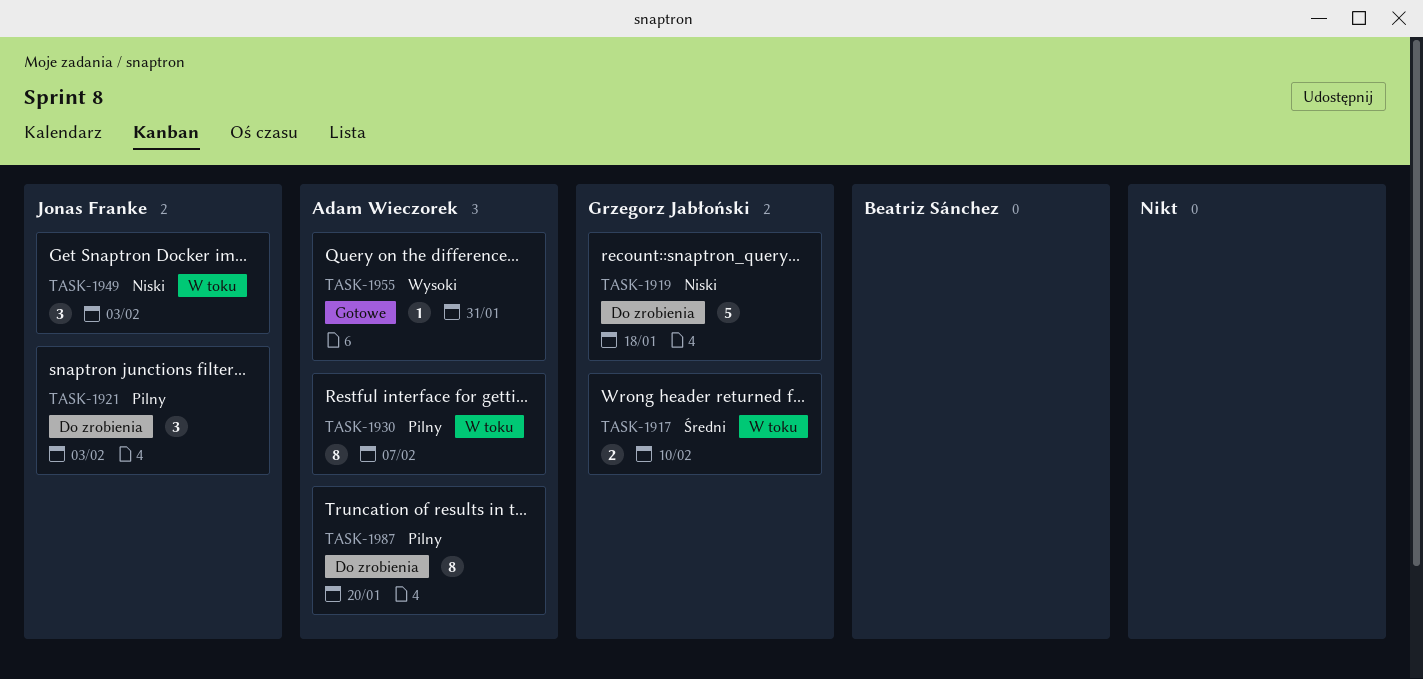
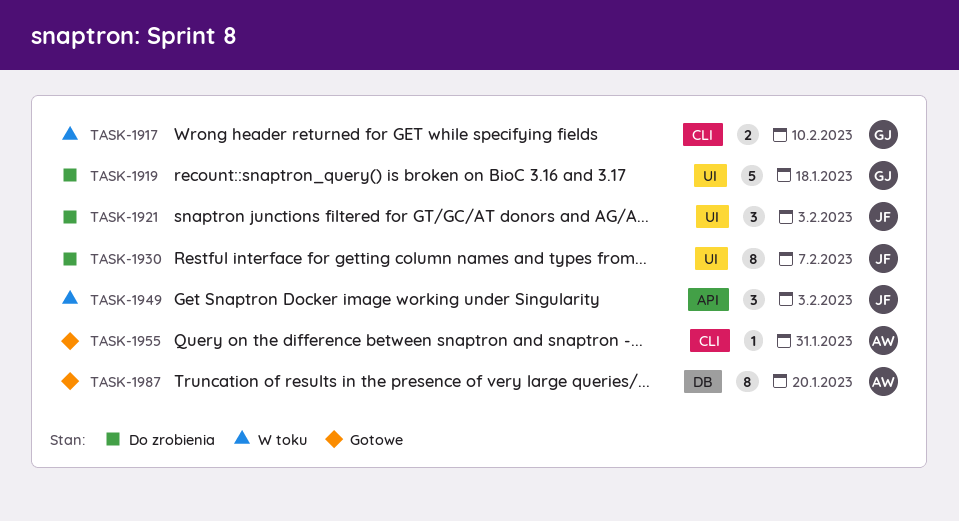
TASK-1930, status: W toku -> Do zrobienia
TASK-1930, owner: Adam Wieczorek -> Jonas Franke
TASK-1987, status: Do zrobienia -> Gotowe

